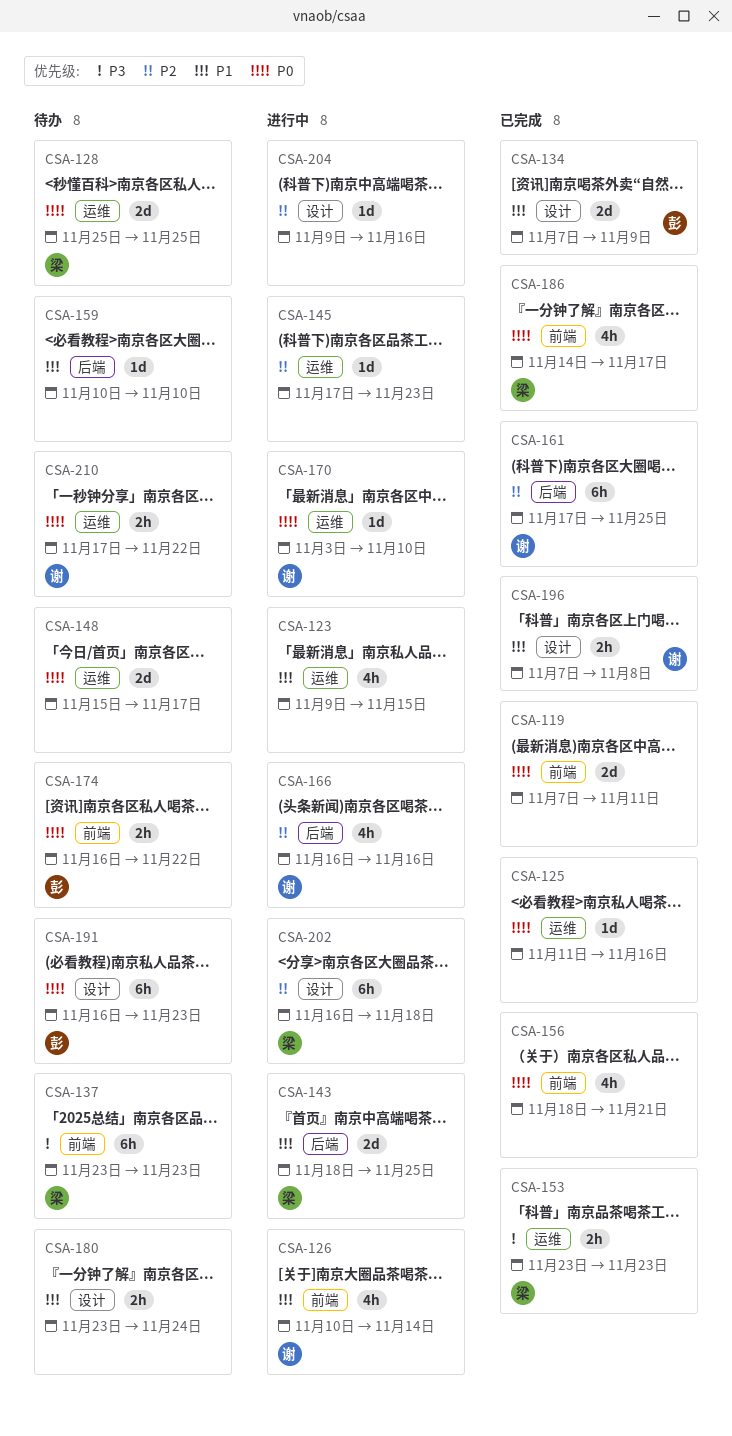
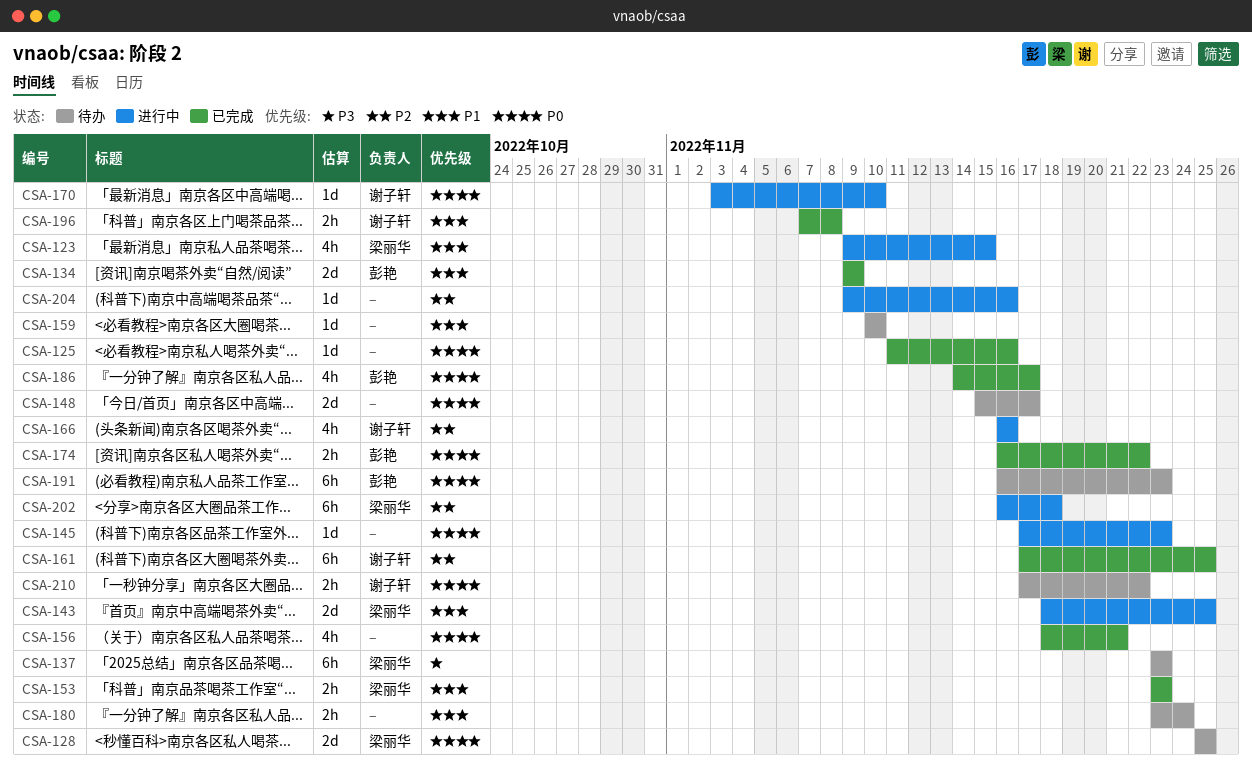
CSA-119: present -> none
CSA-123, owner: none -> 梁丽华
CSA-126: present -> none
CSA-134, start: Nov 7 -> Nov 9
CSA-145, priority: P2 -> P0
CSA-153, priority: P3 -> P1
CSA-174, status: 待办 -> 已完成
CSA-186, owner: 梁丽华 -> 彭艳

